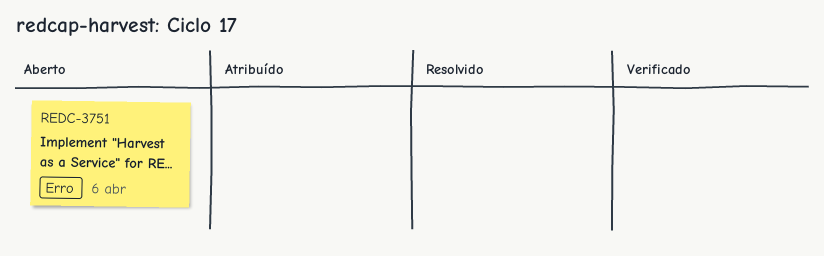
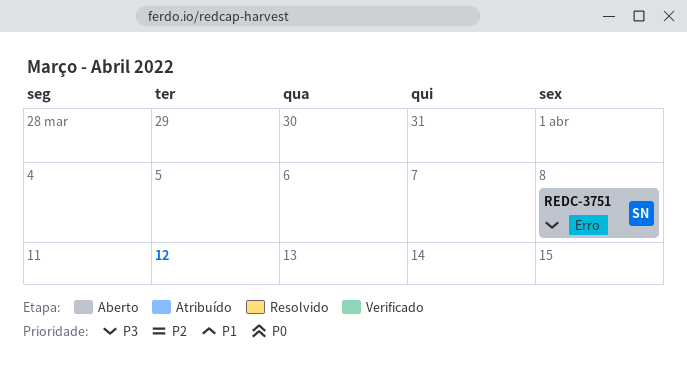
REDC-3751, due: Apr 6 -> Apr 8

